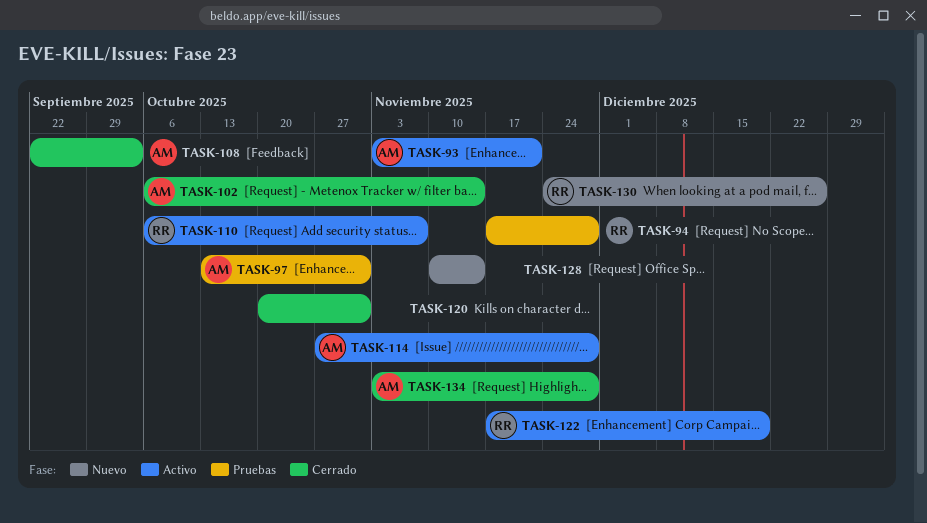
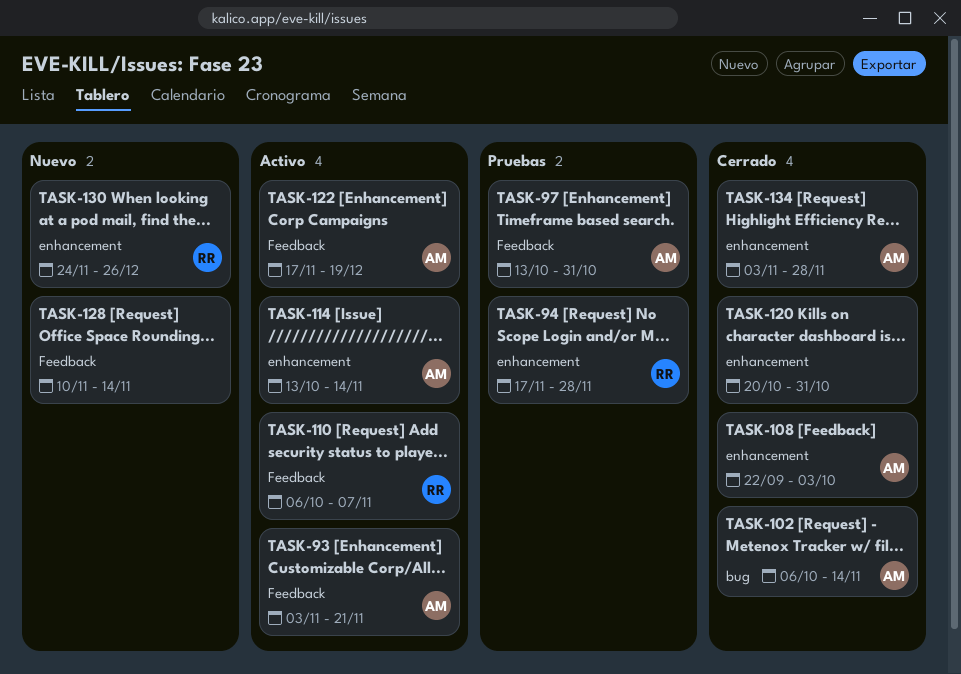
TASK-114, start: Oct 27 -> Oct 13
TASK-114, due: Nov 28 -> Nov 14
TASK-122, owner: RR -> AM

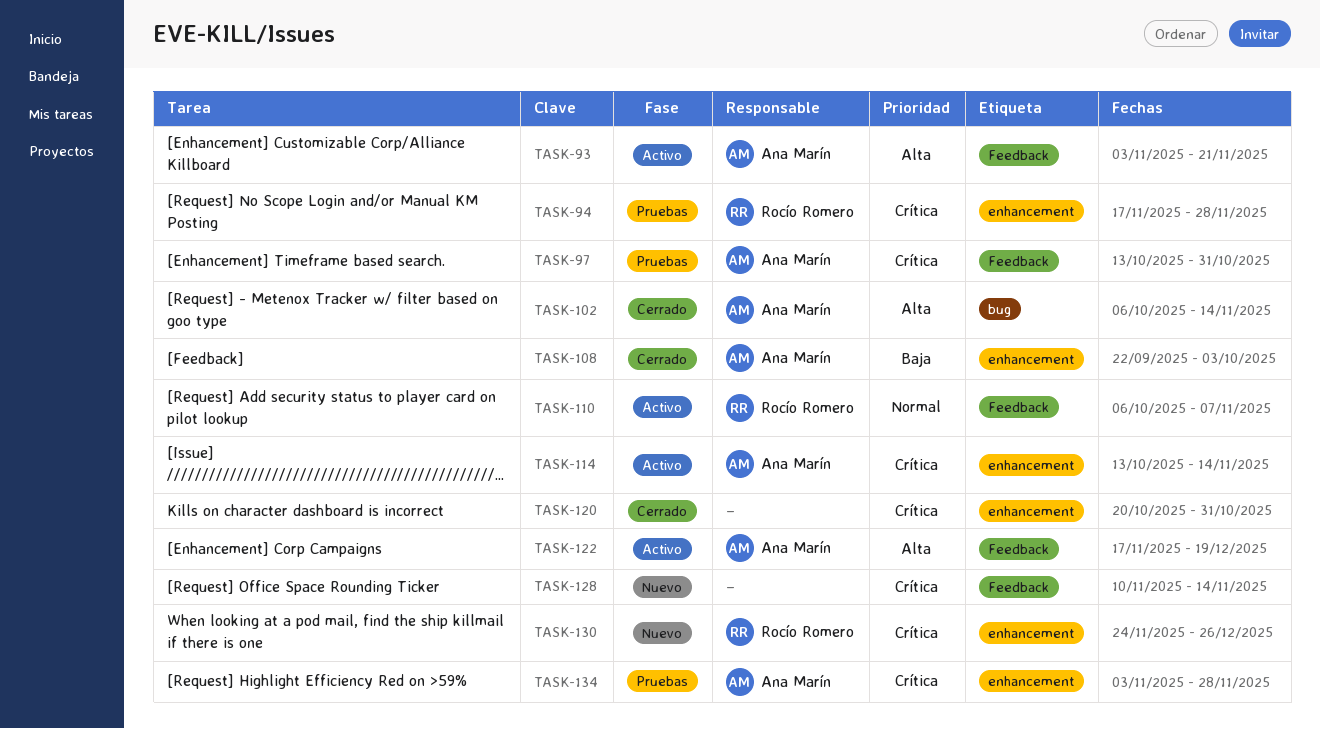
TASK-134, status: Cerrado -> Pruebas

